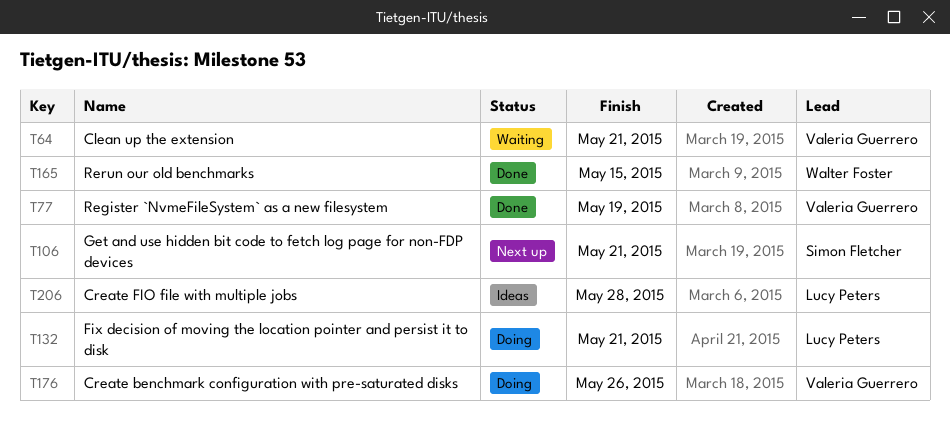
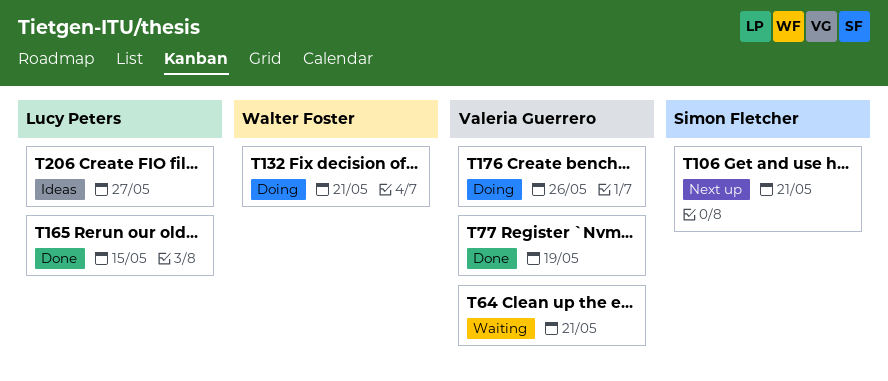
T132, owner: Lucy Peters -> Walter Foster
T165, owner: Walter Foster -> Lucy Peters
T206, due: May 28 -> May 27

